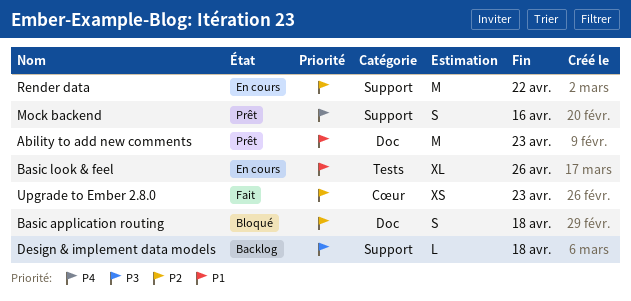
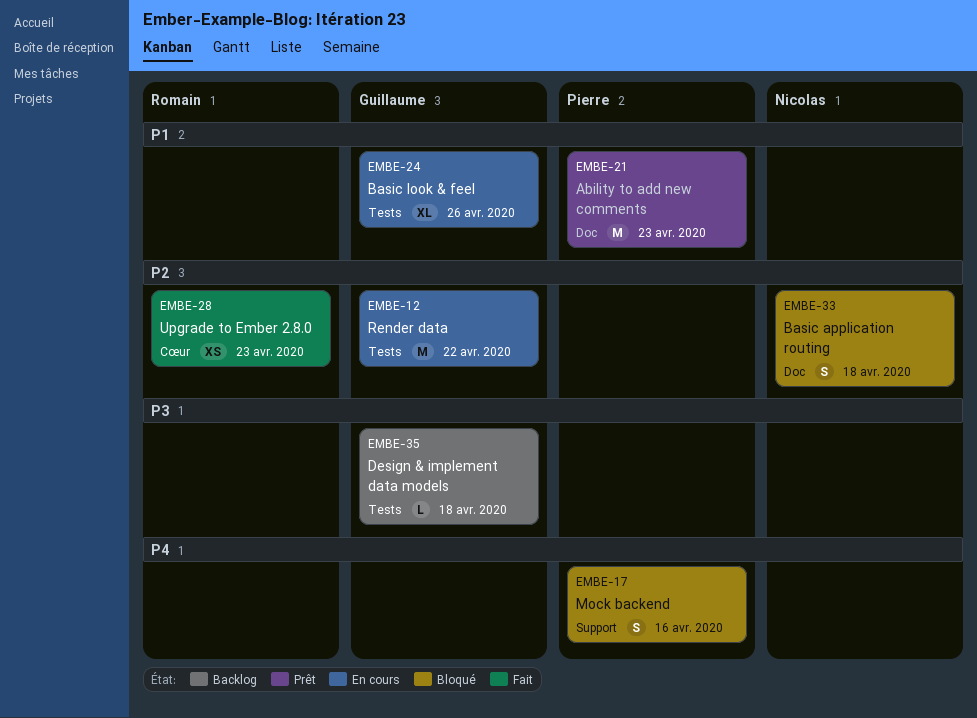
Design & implement data models, label: Support -> Tests
Mock backend, status: Prêt -> Bloqué
Render data, label: Support -> Tests

